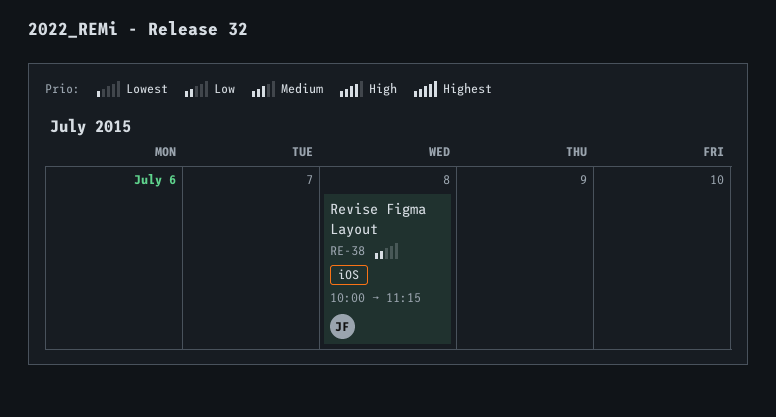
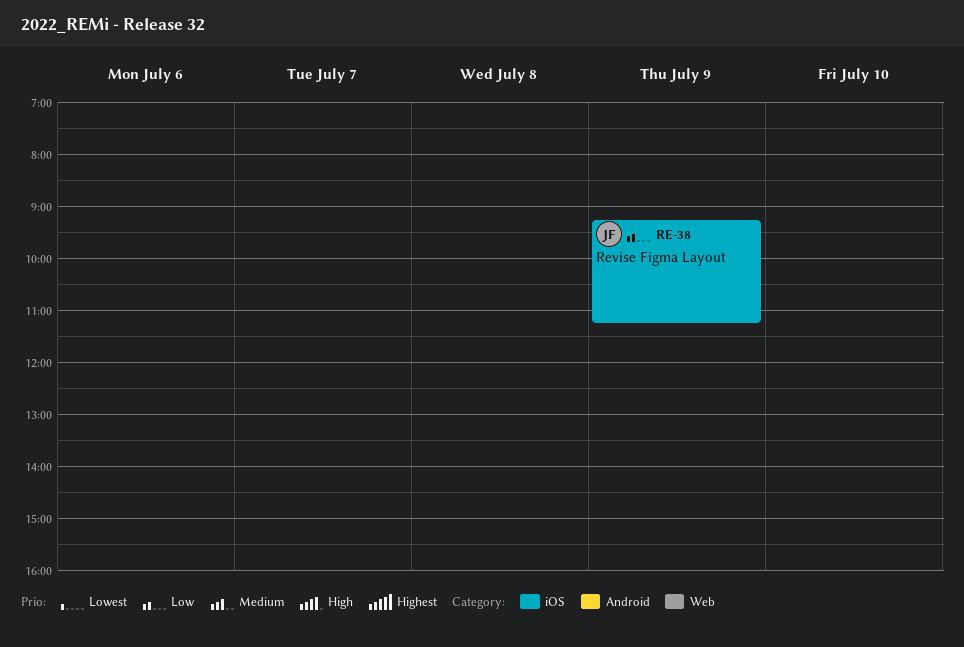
RE-38, day: Jul 8 -> Jul 9
RE-38, begins: 10:00 -> 09:15

